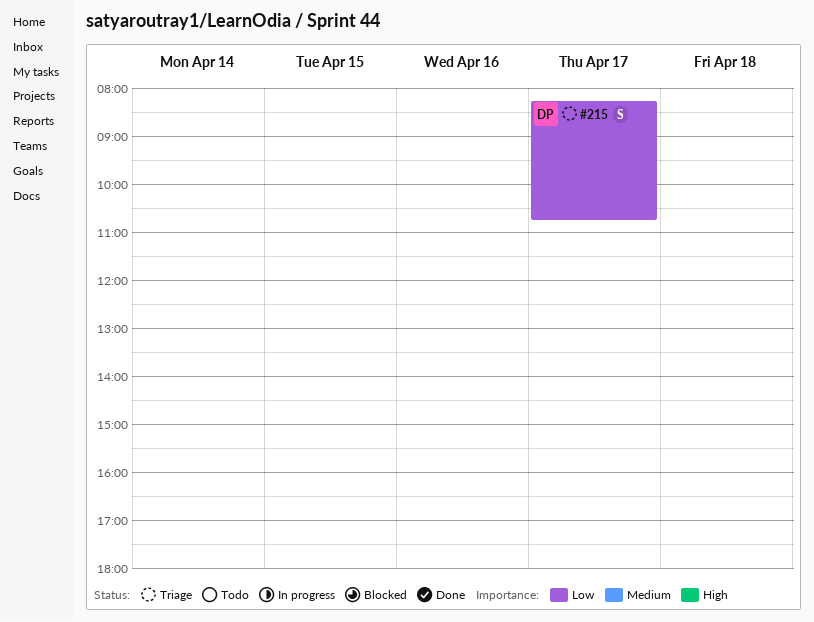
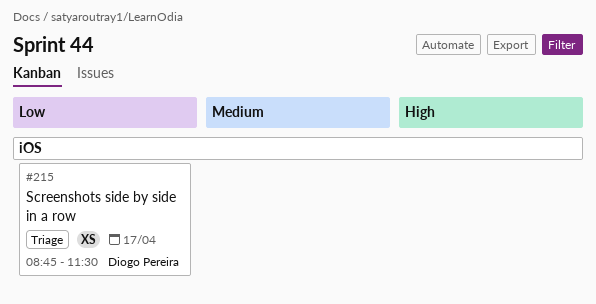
#215, estimate: S -> XS
#215, begins: 08:15 -> 08:45
#215, ends: 10:45 -> 11:30

